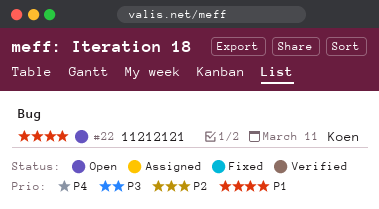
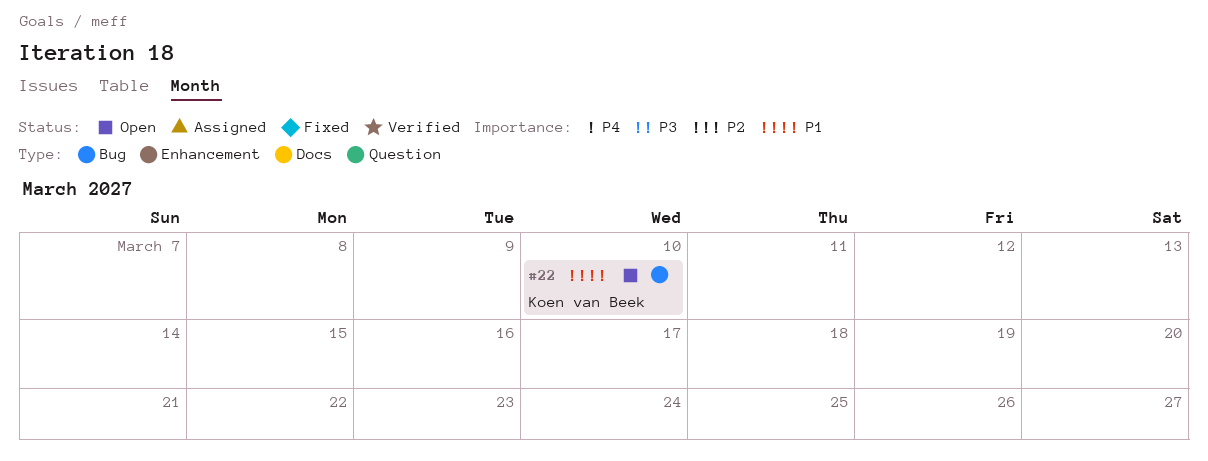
#22, due: Mar 11 -> Mar 10

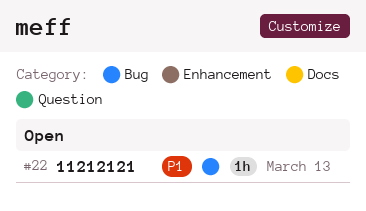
#22, due: Mar 10 -> Mar 13

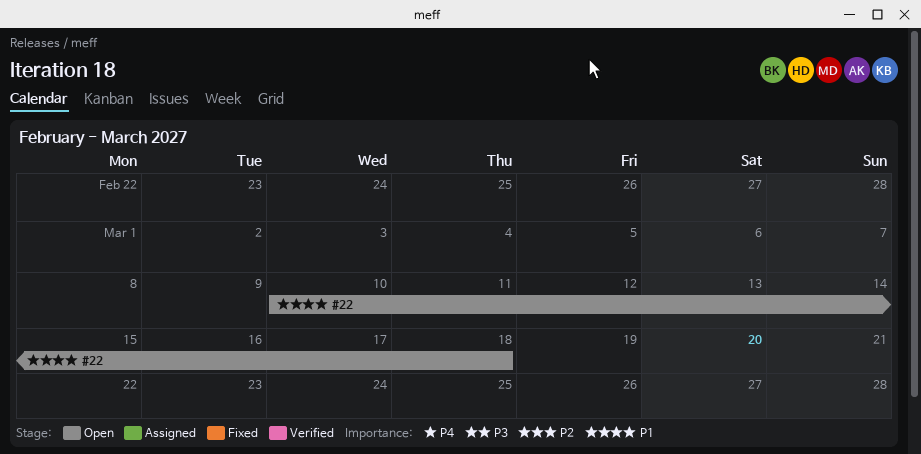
#22, due: Mar 13 -> Mar 18

